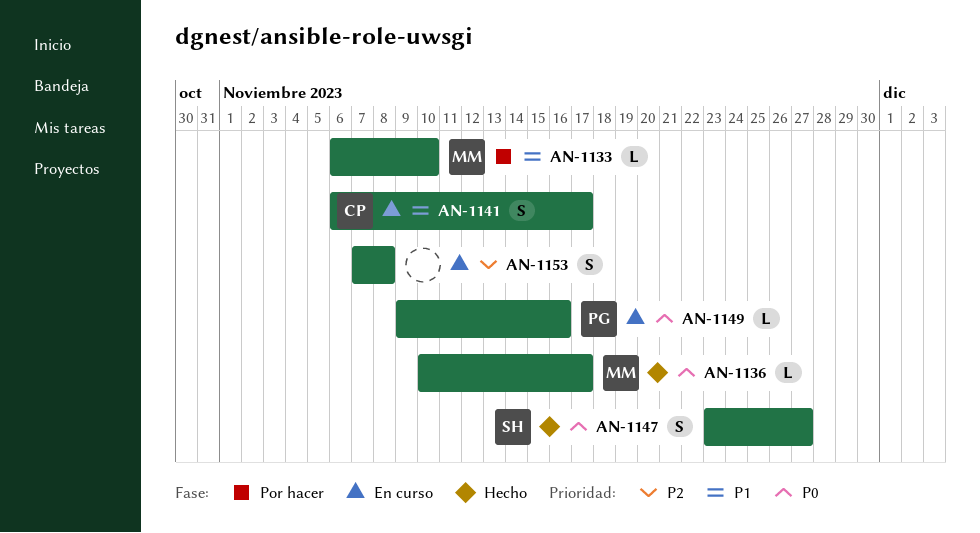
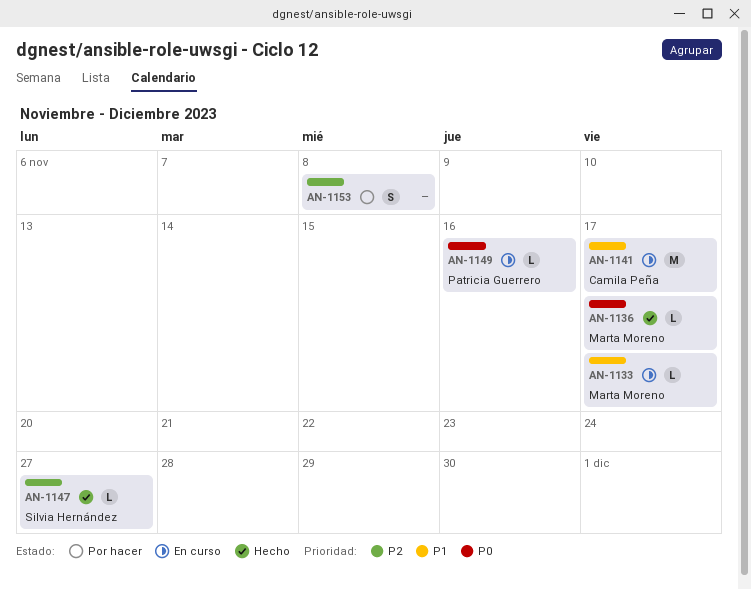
AN-1133, status: Por hacer -> En curso
AN-1133, due: Nov 10 -> Nov 17
AN-1141, estimate: S -> M
AN-1147, priority: P0 -> P2
AN-1147, estimate: S -> L
AN-1153, status: En curso -> Por hacer

